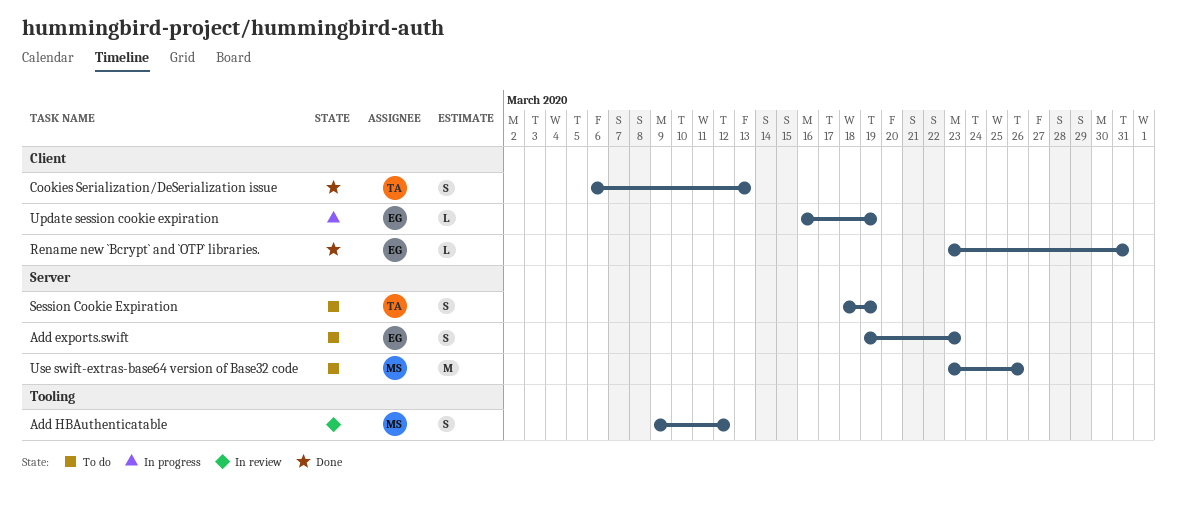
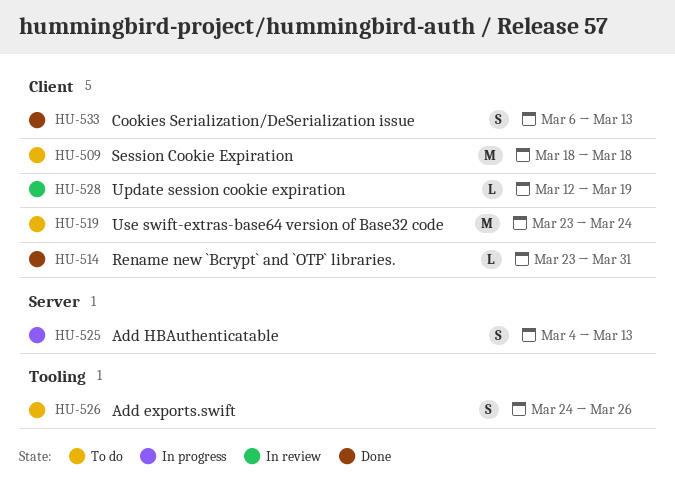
Add exports.swift, label: Server -> Tooling
Add exports.swift, start: Mar 19 -> Mar 24
Add exports.swift, due: Mar 23 -> Mar 26
Add HBAuthenticatable, status: In review -> In progress
Add HBAuthenticatable, label: Tooling -> Server
Add HBAuthenticatable, start: Mar 9 -> Mar 4
Add HBAuthenticatable, due: Mar 12 -> Mar 13
Session Cookie Expiration, label: Server -> Client
Session Cookie Expiration, estimate: S -> M
Session Cookie Expiration, due: Mar 19 -> Mar 18
Update session cookie expiration, status: In progress -> In review
Update session cookie expiration, start: Mar 16 -> Mar 12
Use swift-extras-base64 version of Base32 code, label: Server -> Client
Use swift-extras-base64 version of Base32 code, due: Mar 26 -> Mar 24

